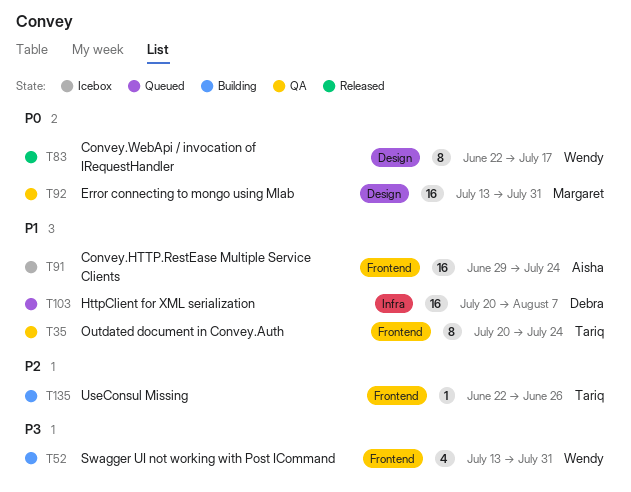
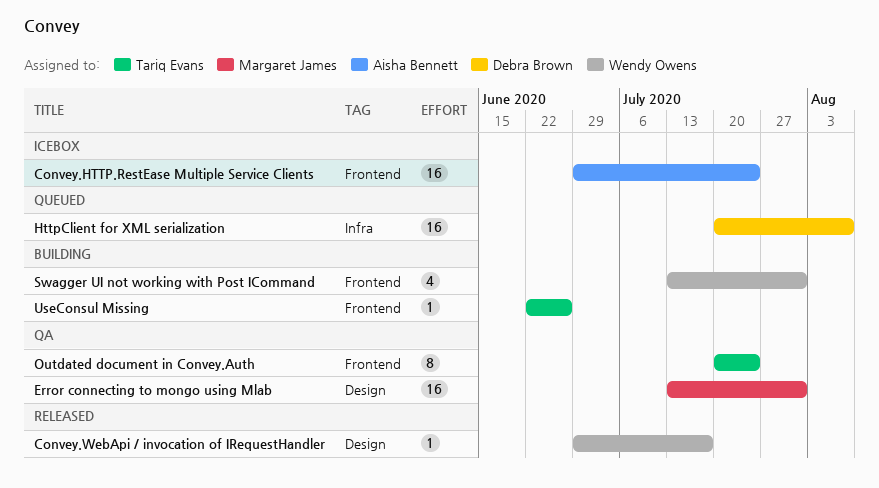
Convey.WebApi / invocation of IRequestHandler, estimate: 8 -> 1
Convey.WebApi / invocation of IRequestHandler, start: Jun 22 -> Jun 29

